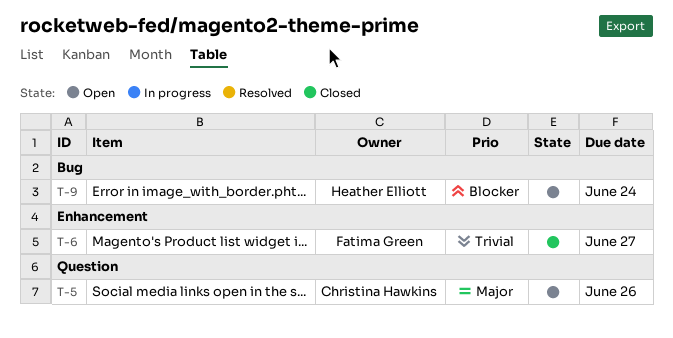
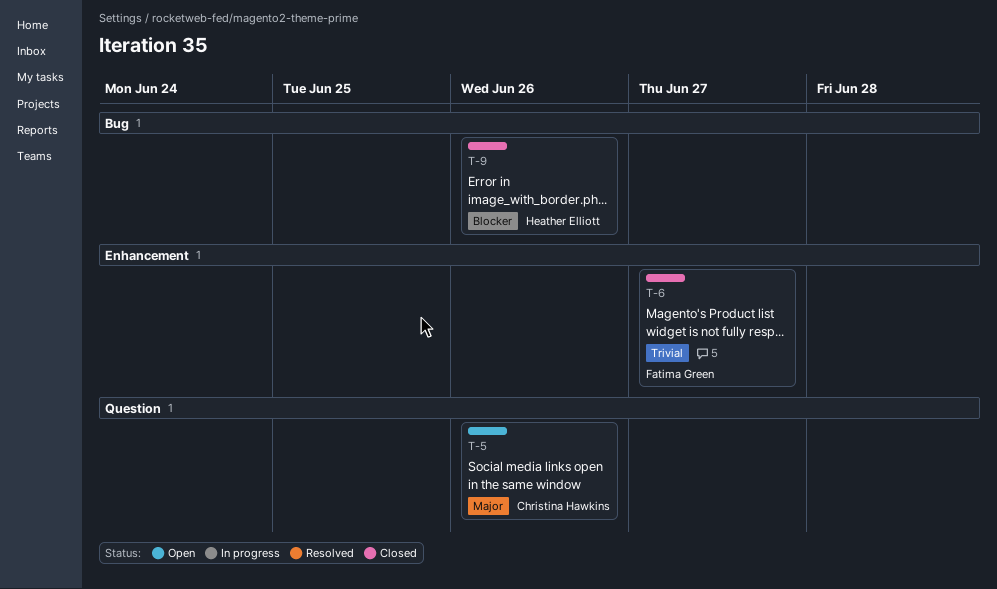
T-9, status: Open -> Closed
T-9, due: Jun 24 -> Jun 26

